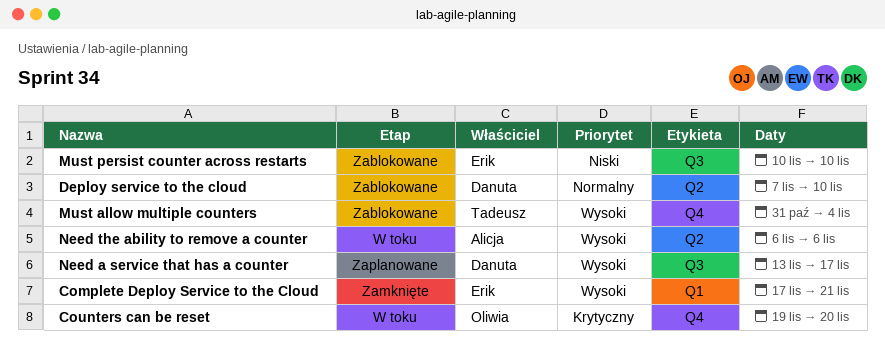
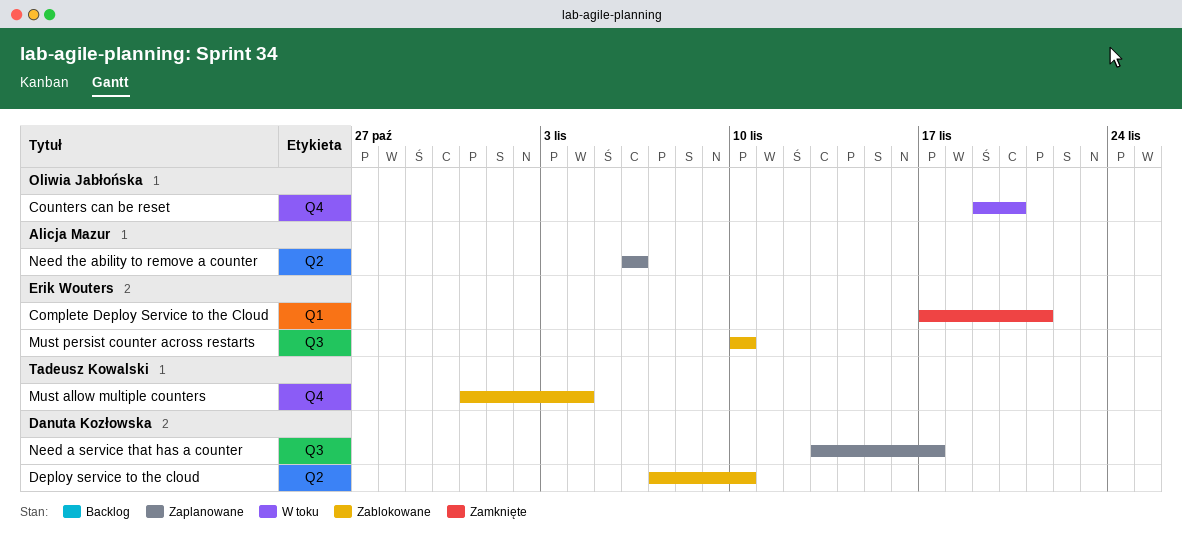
Need the ability to remove a counter, status: W toku -> Zaplanowane

